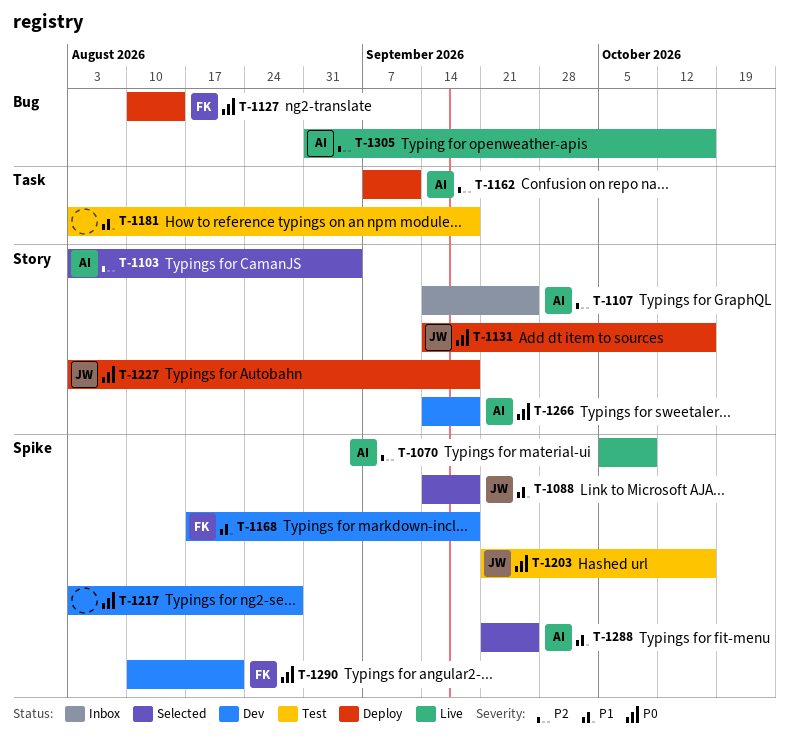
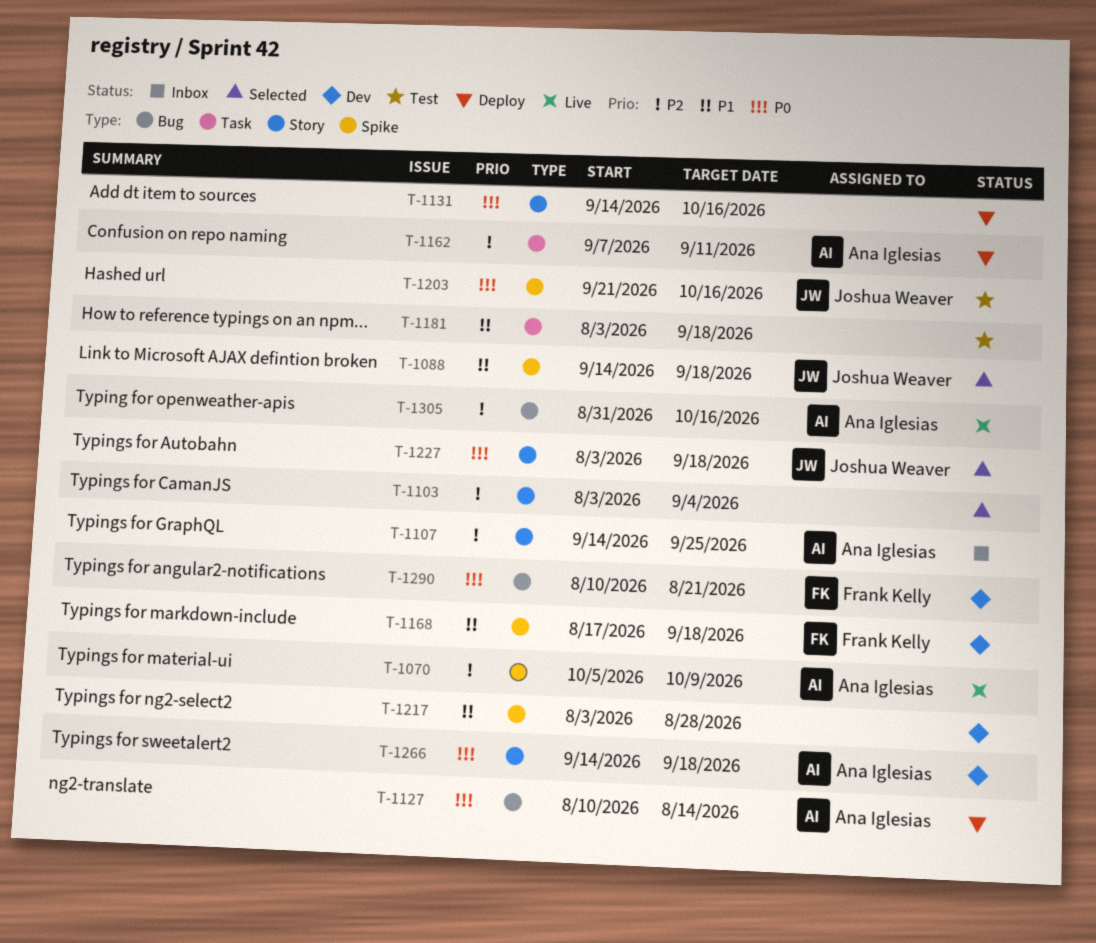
T-1103, owner: Ana Iglesias -> none
T-1127, owner: Frank Kelly -> Ana Iglesias
T-1131, owner: Joshua Weaver -> none
T-1217, priority: P0 -> P1
T-1227, status: Deploy -> Selected
T-1288: present -> none
T-1290, label: Spike -> Bug

